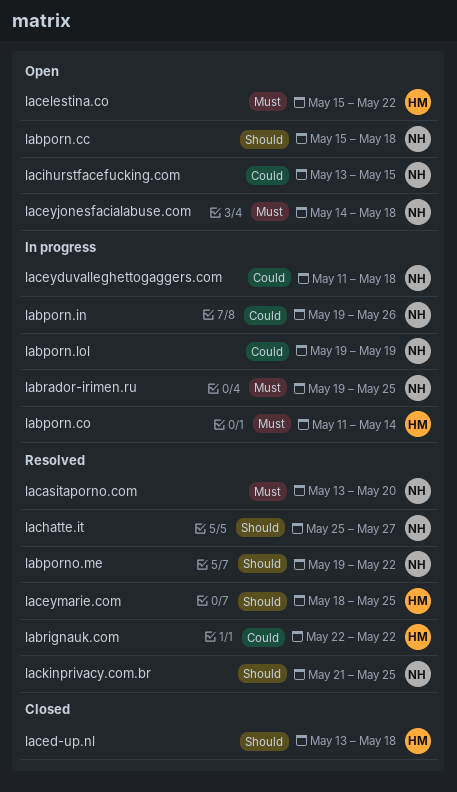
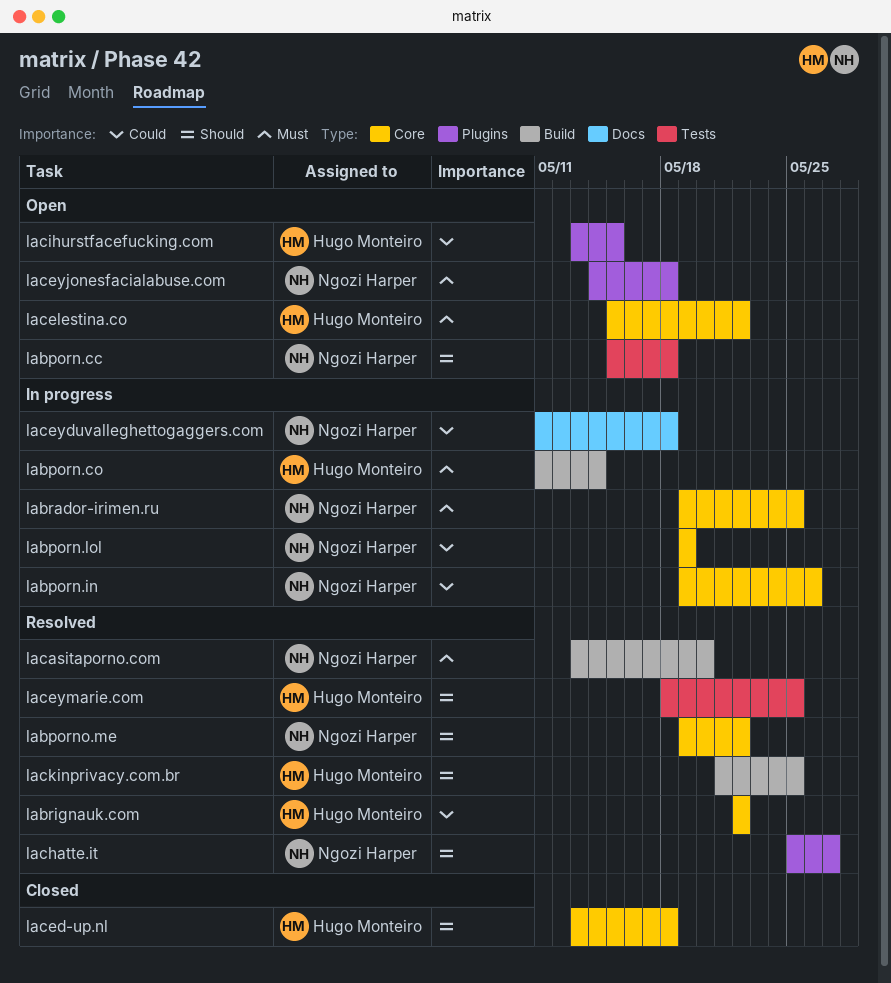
lacihurstfacefucking.com, owner: Ngozi Harper -> Hugo Monteiro
lackinprivacy.com.br, owner: Ngozi Harper -> Hugo Monteiro

